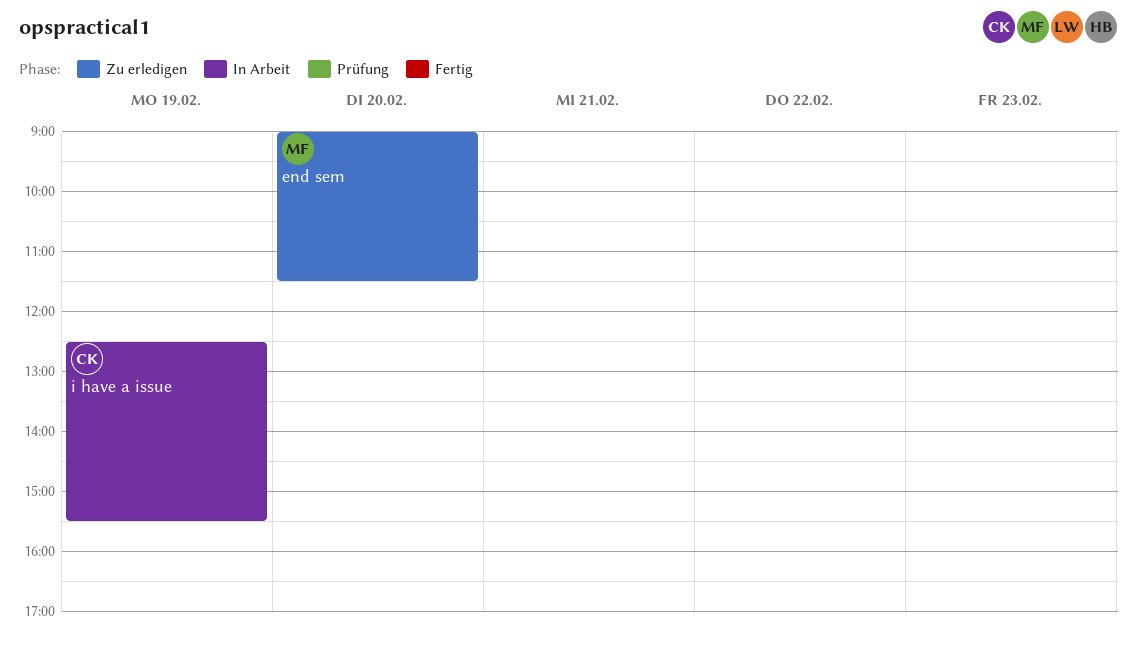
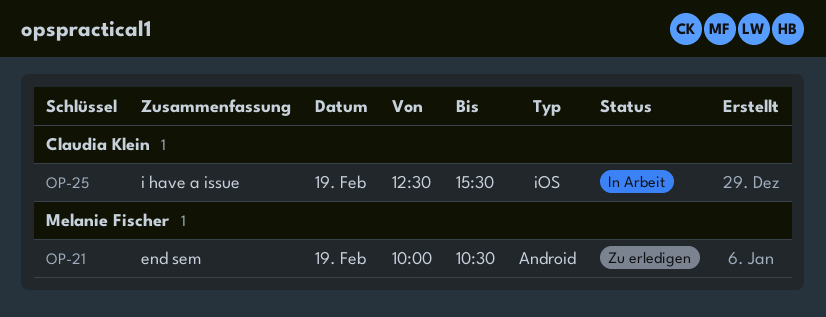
end sem, day: Feb 20 -> Feb 19
end sem, begins: 09:00 -> 10:00
end sem, ends: 11:30 -> 10:30

